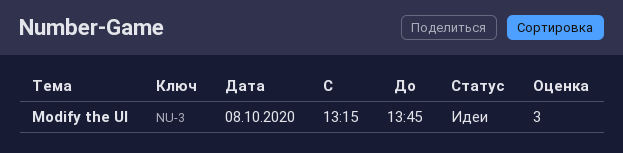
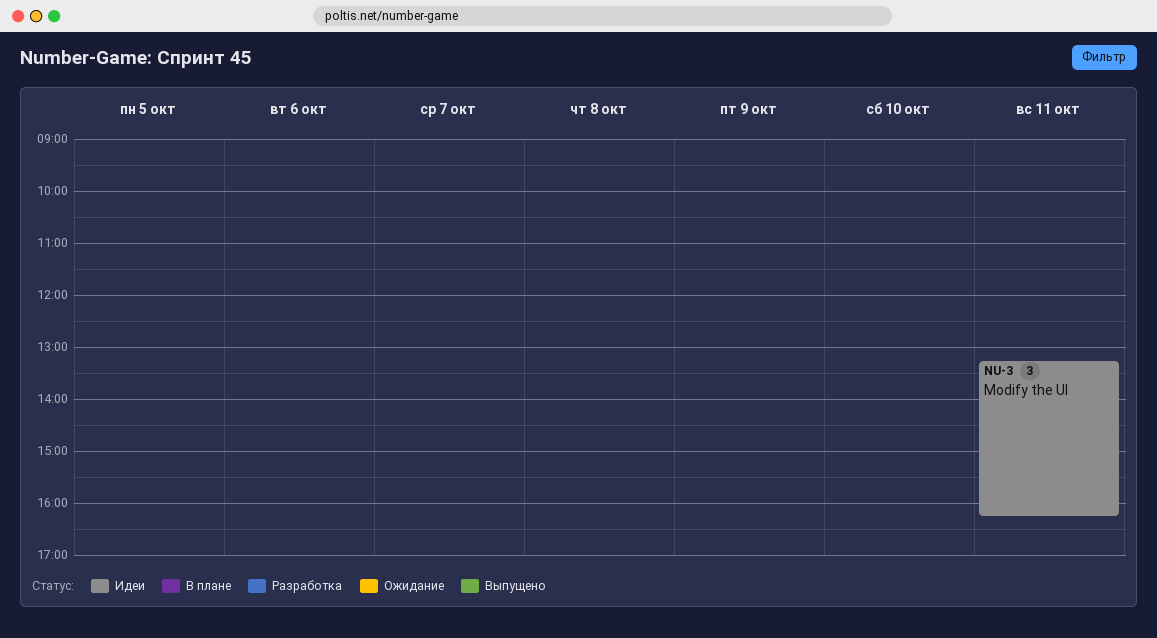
NU-3, day: Oct 8 -> Oct 11
NU-3, ends: 13:45 -> 16:15

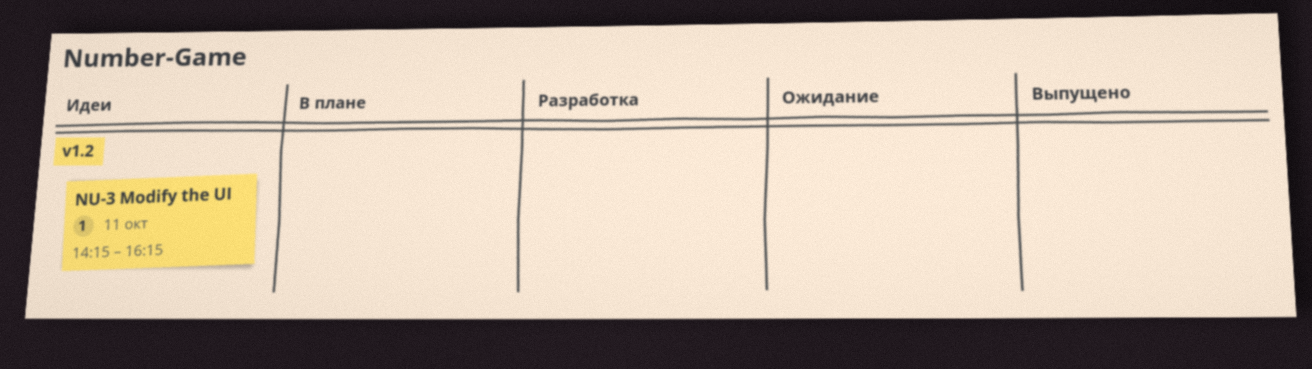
NU-3, estimate: 3 -> 1
NU-3, begins: 13:15 -> 14:15

